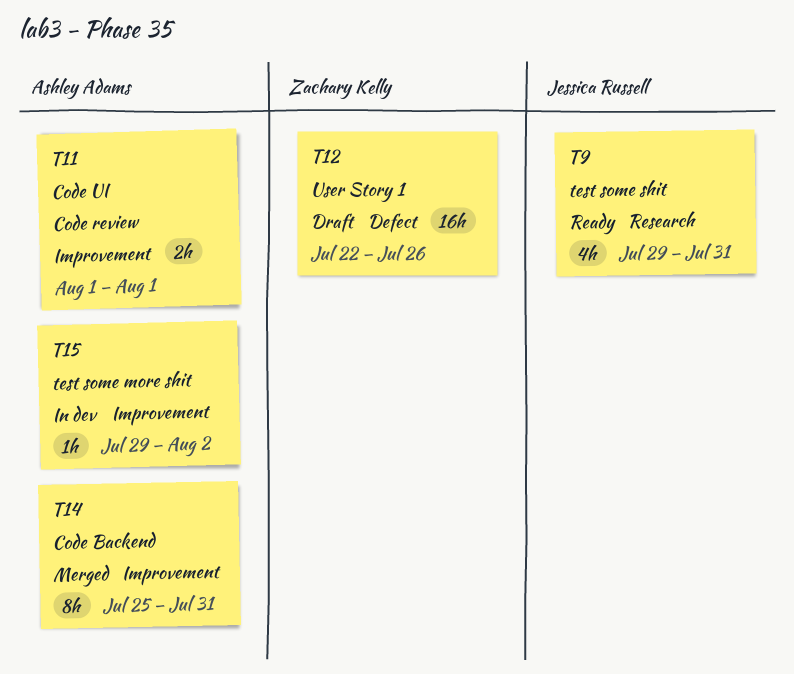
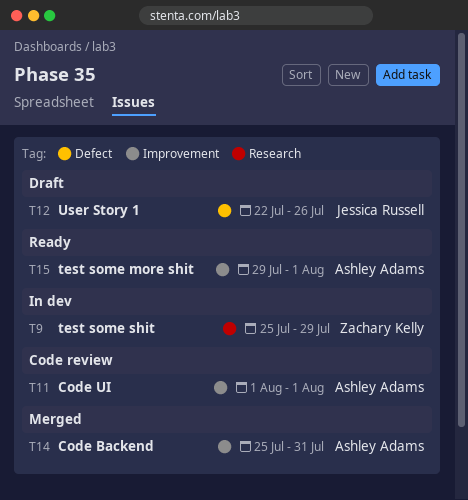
T9, status: Ready -> In dev
T9, owner: Jessica Russell -> Zachary Kelly
T9, start: Jul 29 -> Jul 25
T9, due: Jul 31 -> Jul 29
T12, owner: Zachary Kelly -> Jessica Russell
T15, status: In dev -> Ready
T15, due: Aug 2 -> Aug 1

